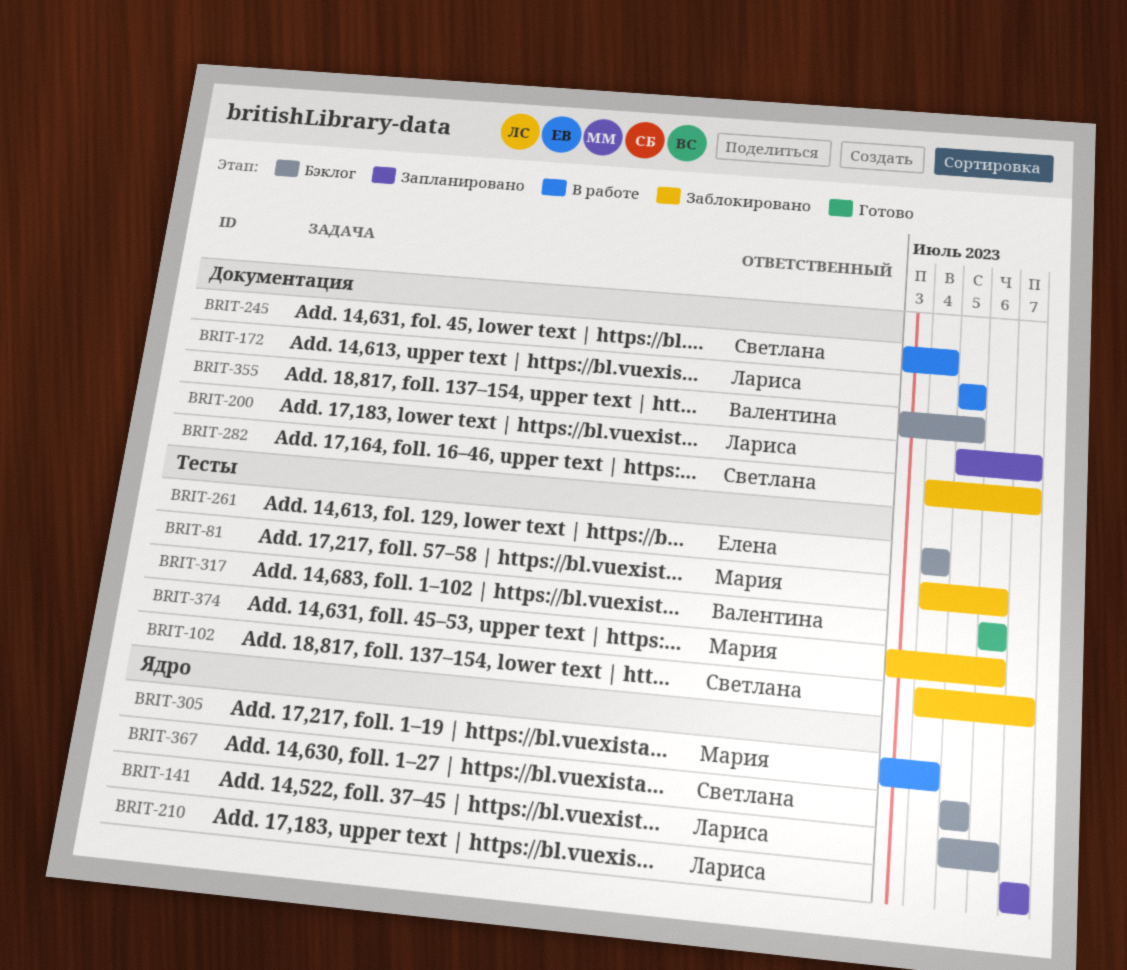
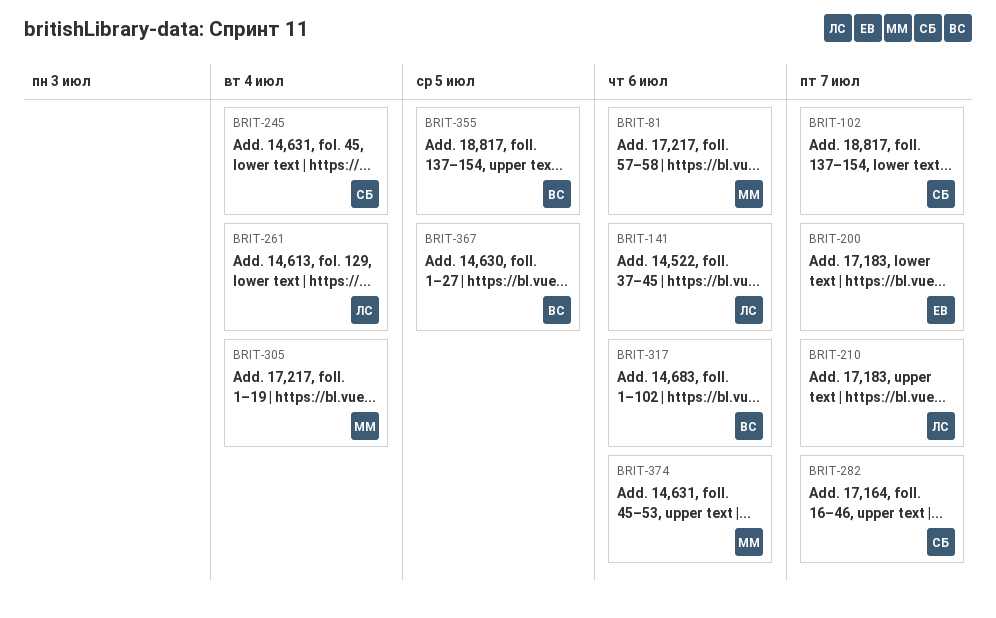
BRIT-172: present -> none
BRIT-200, owner: Лариса -> Елена
BRIT-261, owner: Елена -> Лариса
BRIT-367, owner: Светлана -> Валентина

